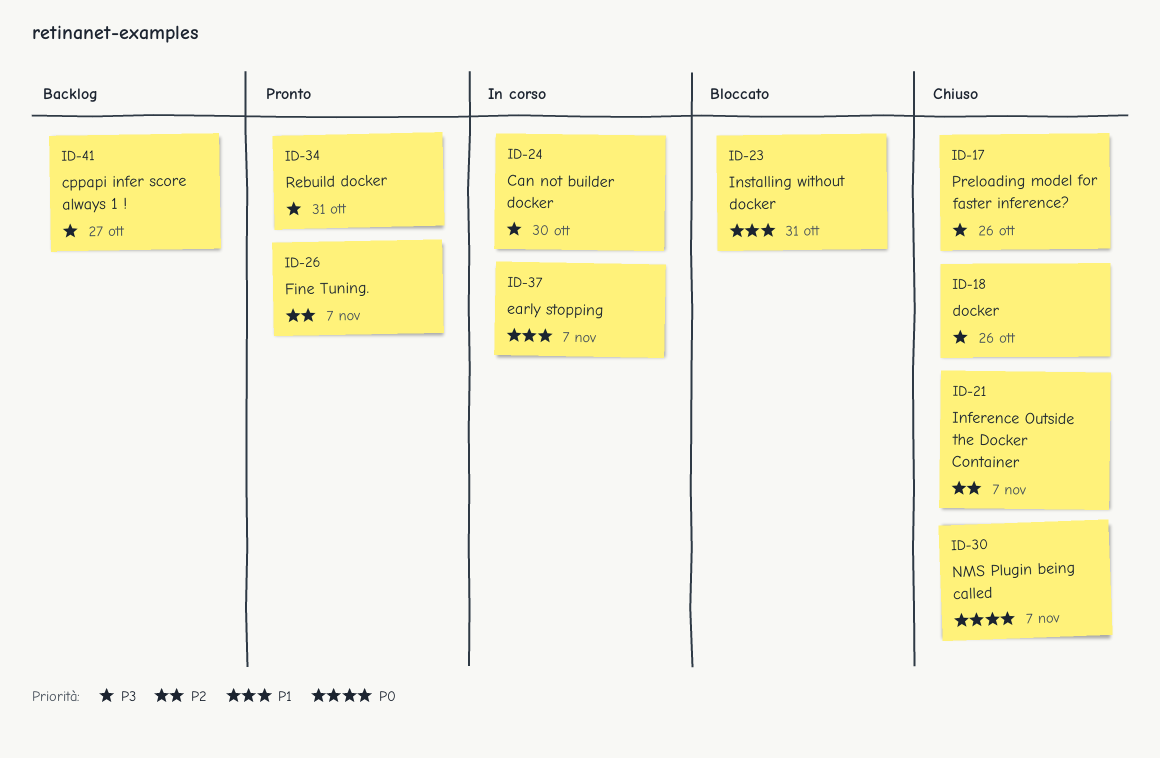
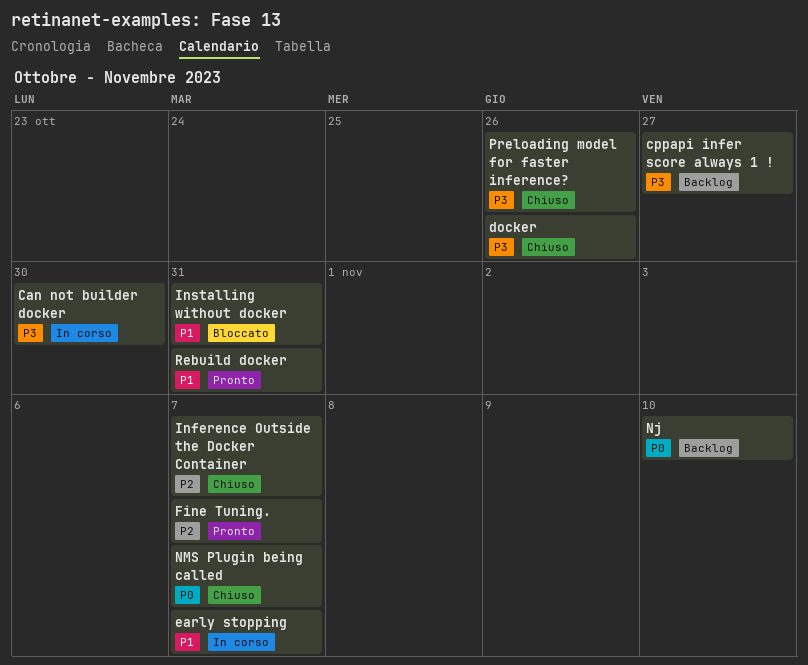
Nj: none -> present
Rebuild docker, priority: P3 -> P1

